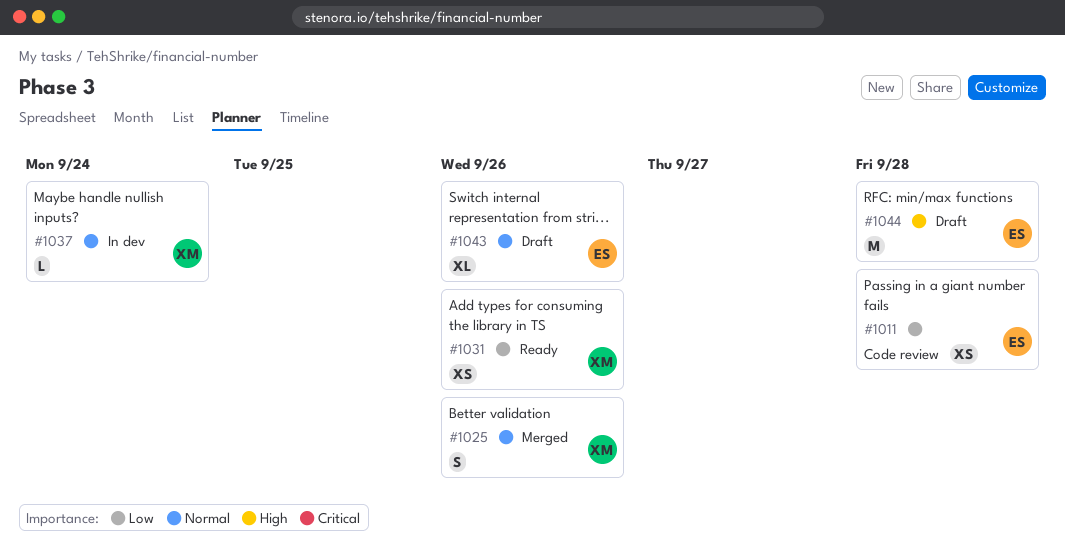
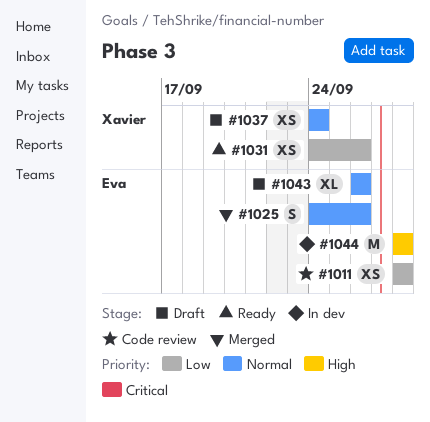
#1025, owner: Xavier -> Eva
#1037, status: In dev -> Draft
#1037, estimate: L -> XS
#1044, status: Draft -> In dev

